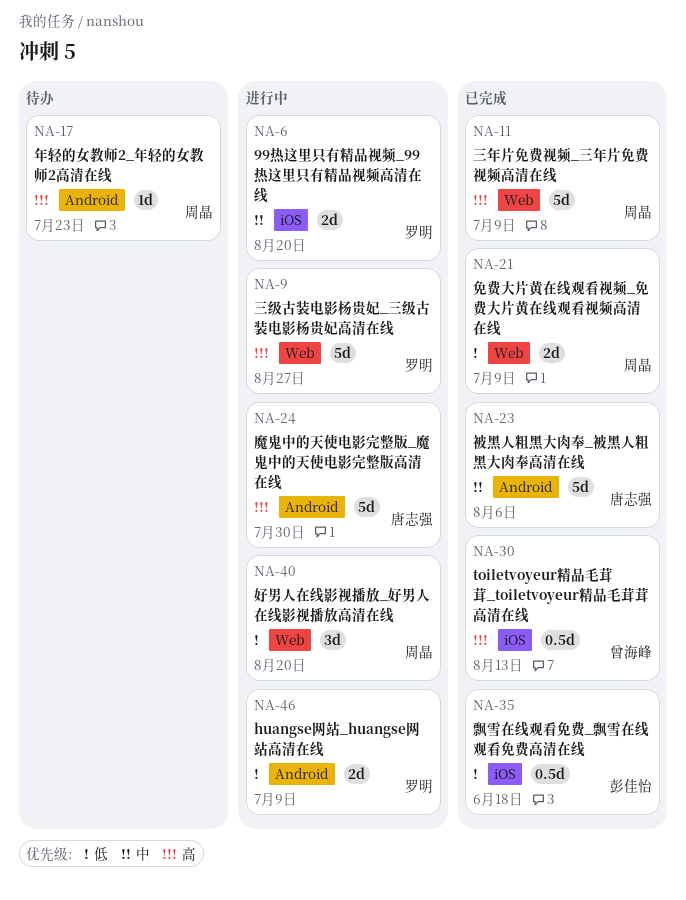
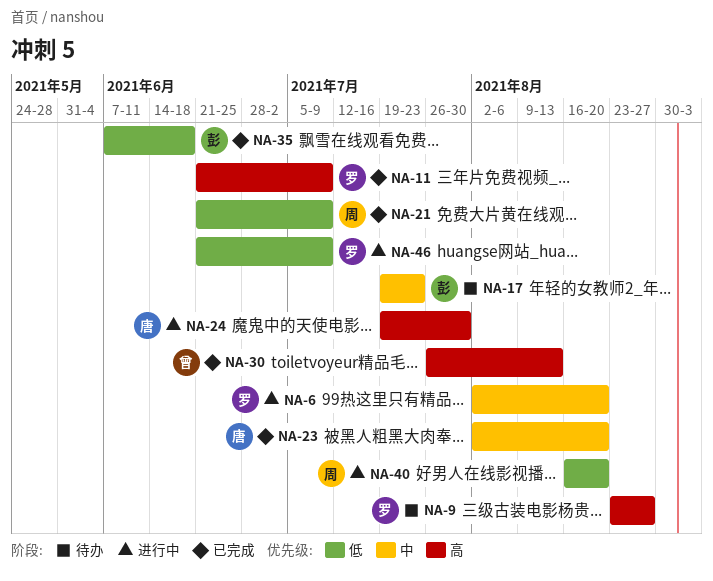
NA-9, status: 进行中 -> 待办
NA-11, owner: 周晶 -> 罗明
NA-17, owner: 周晶 -> 彭佳怡
NA-17, priority: 高 -> 中
NA-23, due: Aug 6 -> Aug 20

